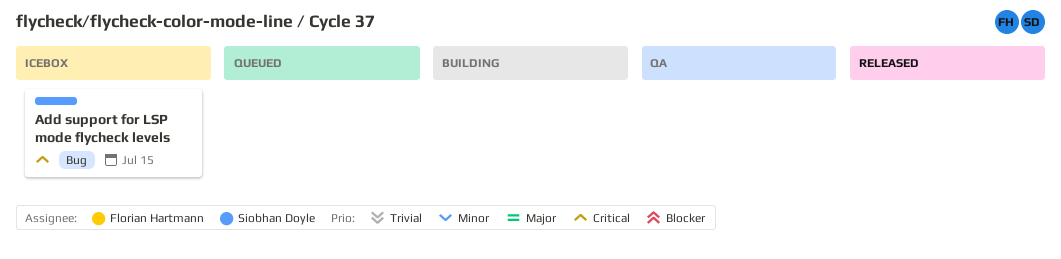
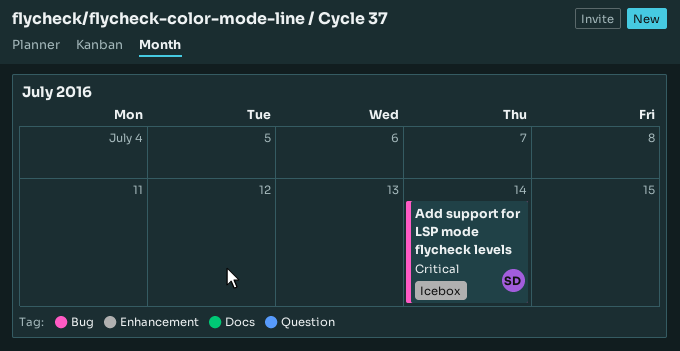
Add support for LSP mode flycheck levels, due: Jul 15 -> Jul 14

